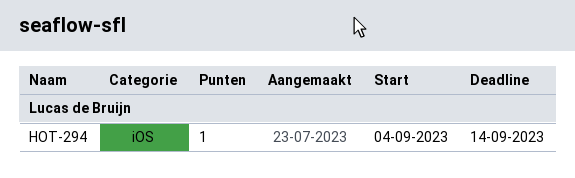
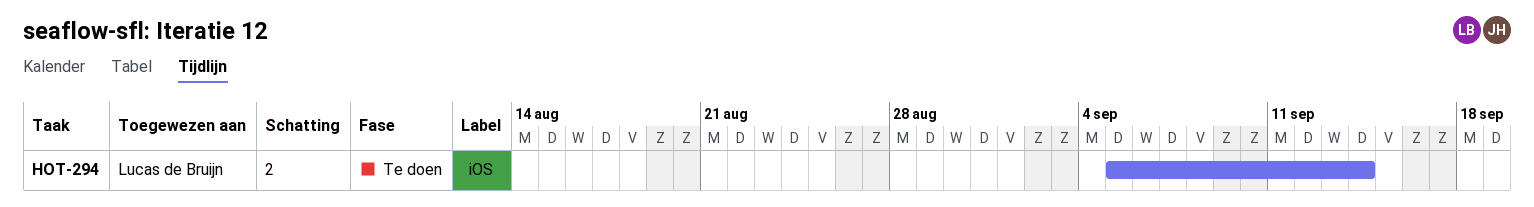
HOT-294, estimate: 1 -> 2
HOT-294, start: Sep 4 -> Sep 5

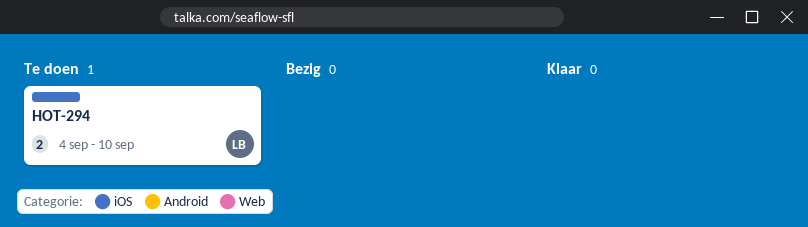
HOT-294, start: Sep 5 -> Sep 4
HOT-294, due: Sep 14 -> Sep 10

